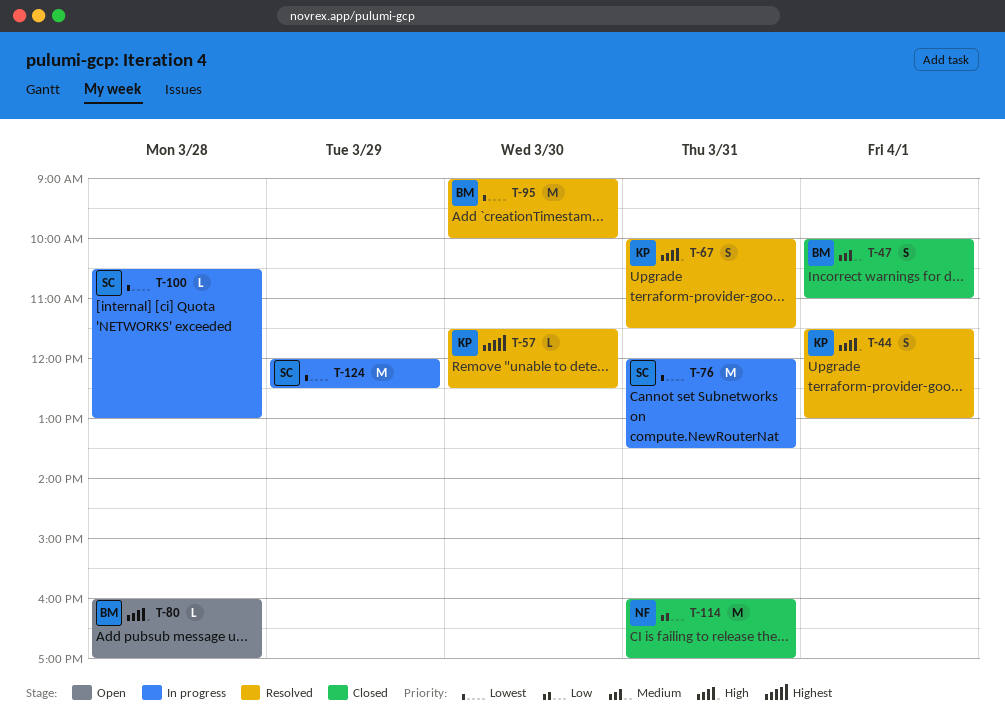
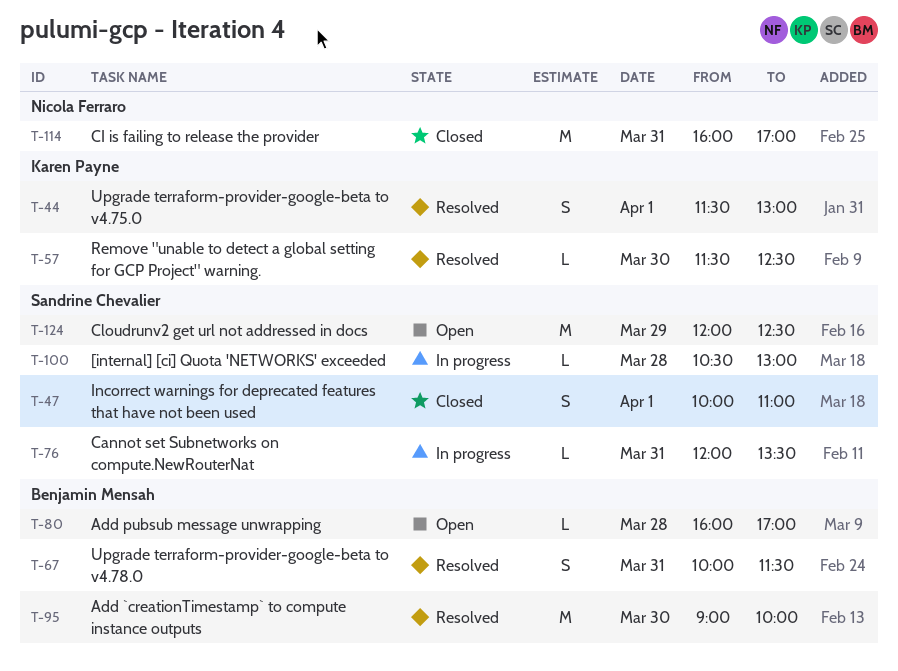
T-47, owner: Benjamin Mensah -> Sandrine Chevalier
T-67, owner: Karen Payne -> Benjamin Mensah
T-76, estimate: M -> L
T-124, status: In progress -> Open

